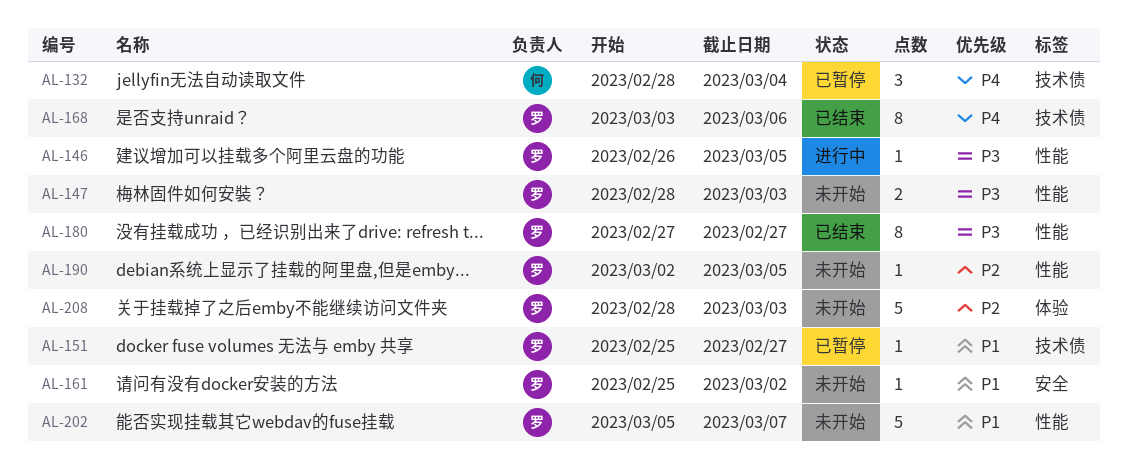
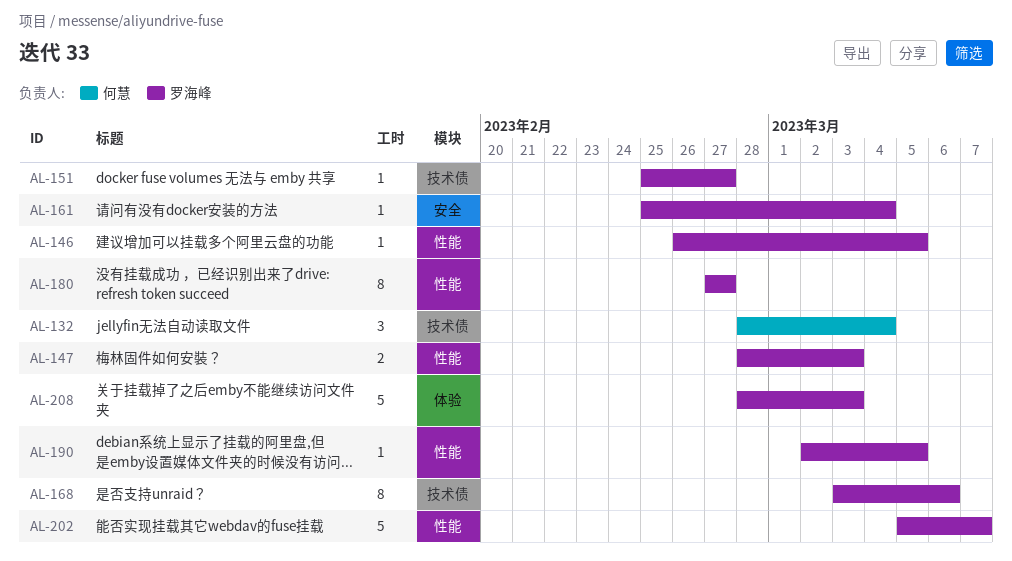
AL-161, due: Mar 2 -> Mar 4

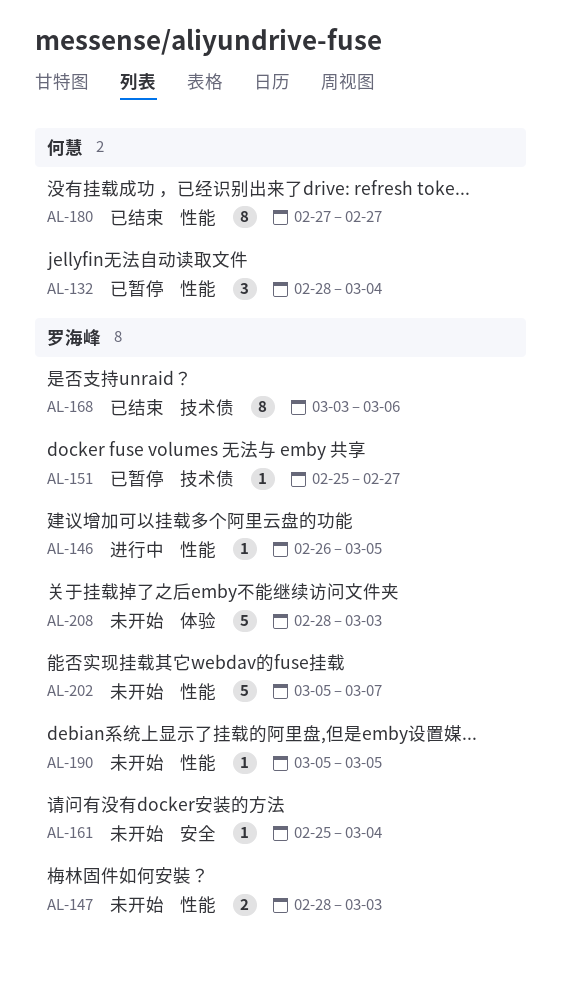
AL-132, label: 技术债 -> 性能
AL-180, owner: 罗海峰 -> 何慧
AL-190, start: Mar 2 -> Mar 5

